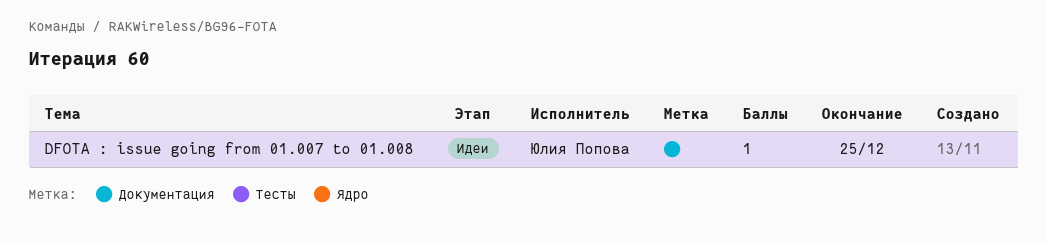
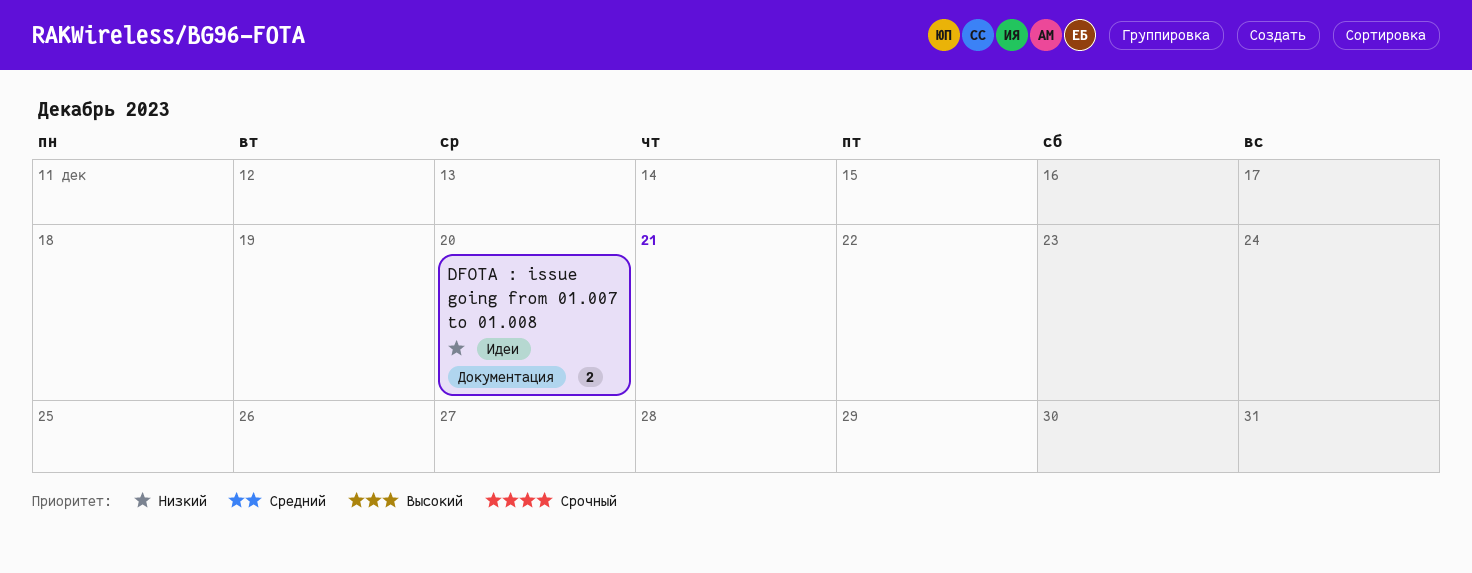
DFOTA : issue going from 01.007 to 01.008, estimate: 1 -> 2
DFOTA : issue going from 01.007 to 01.008, due: Dec 25 -> Dec 20

